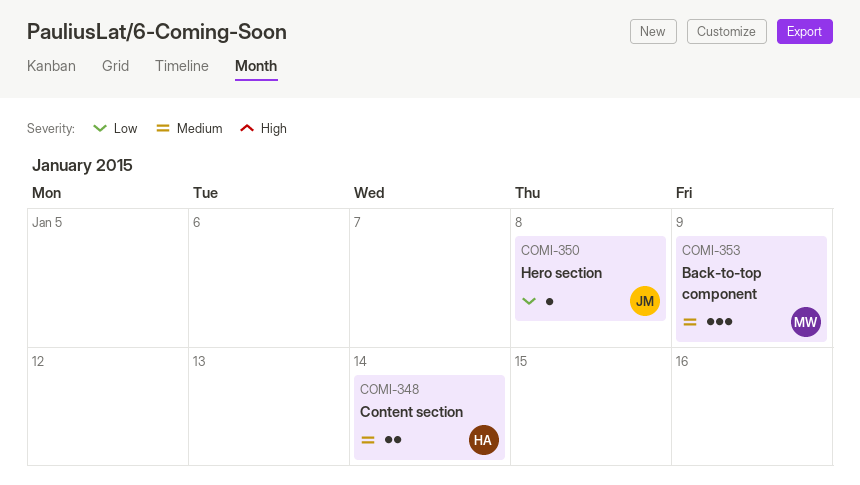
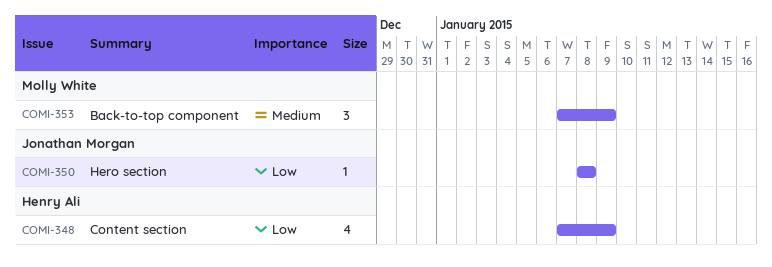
COMI-348, priority: Medium -> Low
COMI-348, estimate: 2 -> 4
COMI-348, due: Jan 14 -> Jan 9

